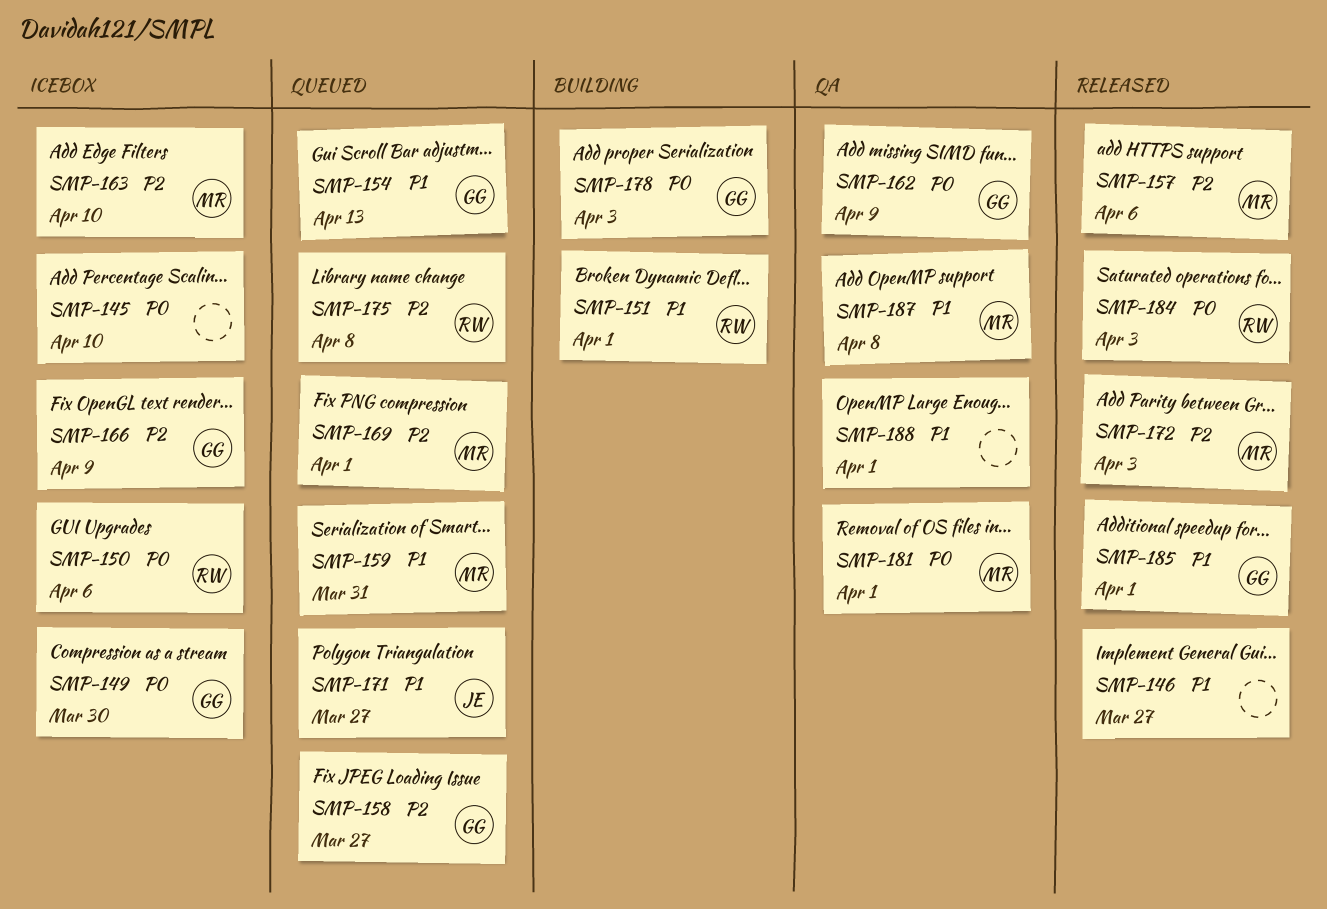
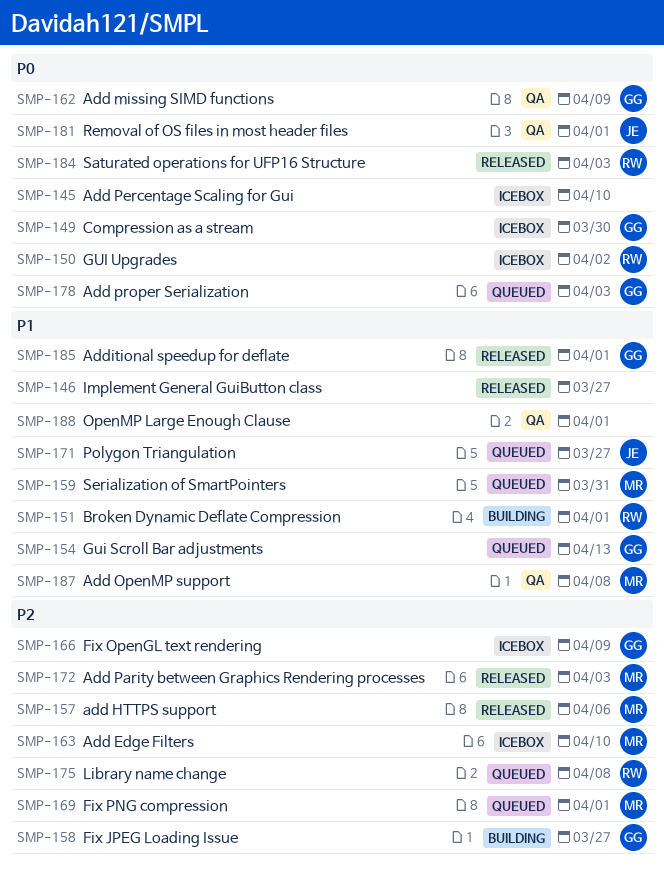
SMP-150, due: Apr 6 -> Apr 2
SMP-158, status: Queued -> Building
SMP-178, status: Building -> Queued
SMP-181, owner: MR -> JE

